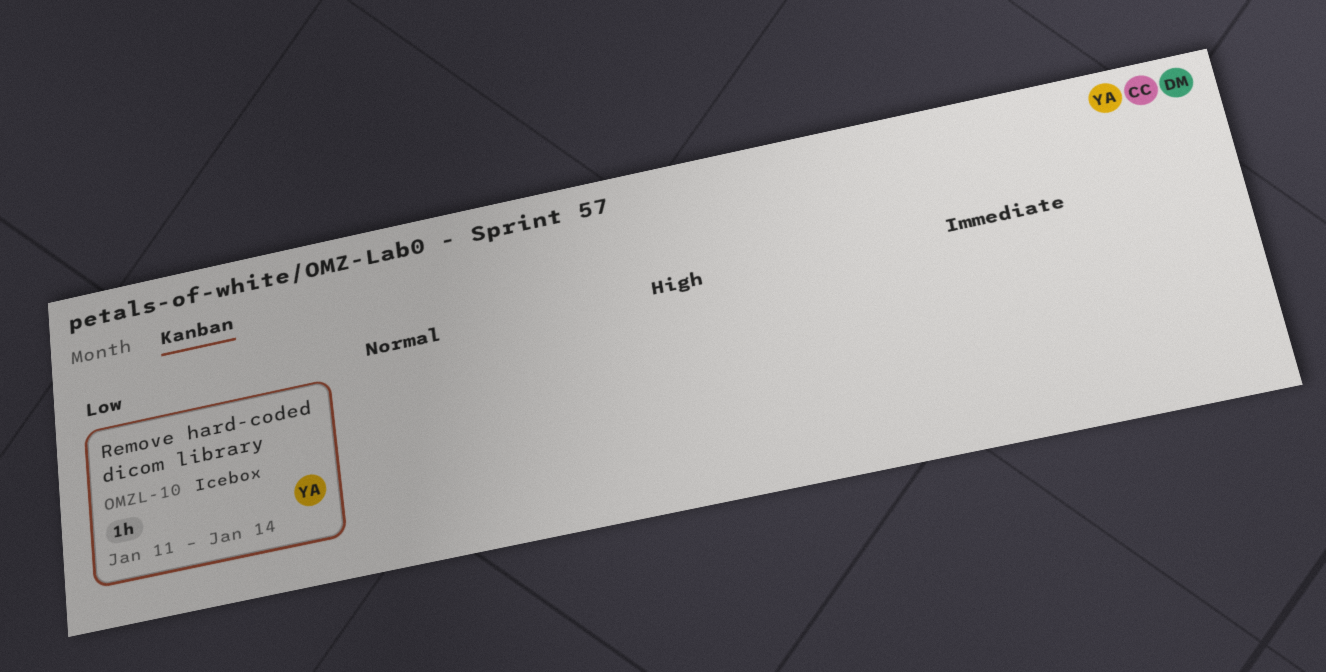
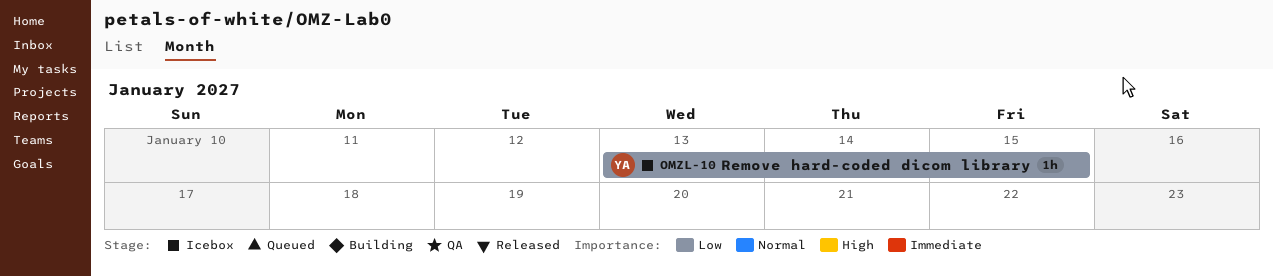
OMZL-10, start: Jan 11 -> Jan 13
OMZL-10, due: Jan 14 -> Jan 15

